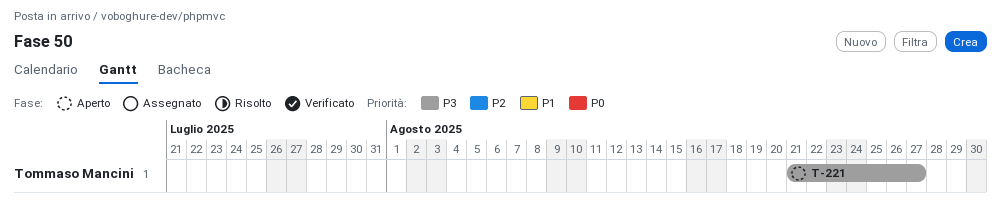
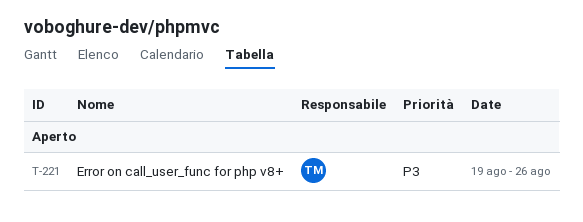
T-221, start: Aug 21 -> Aug 19
T-221, due: Aug 27 -> Aug 26

